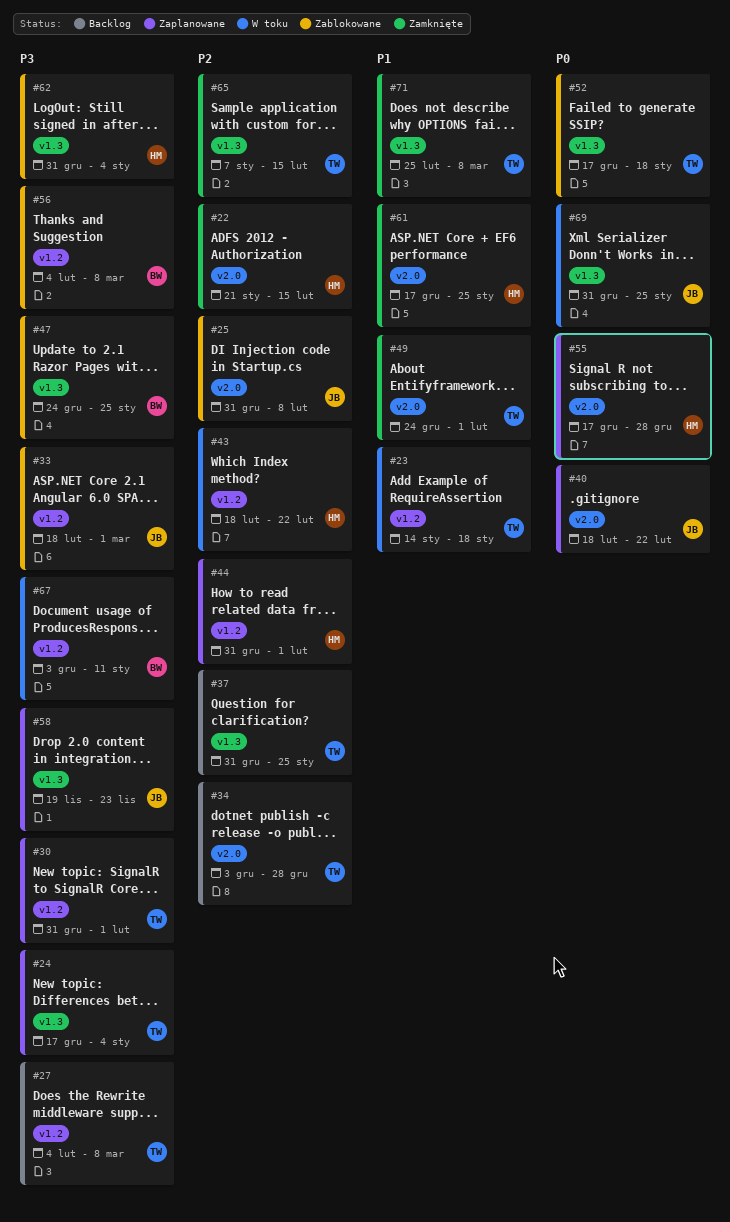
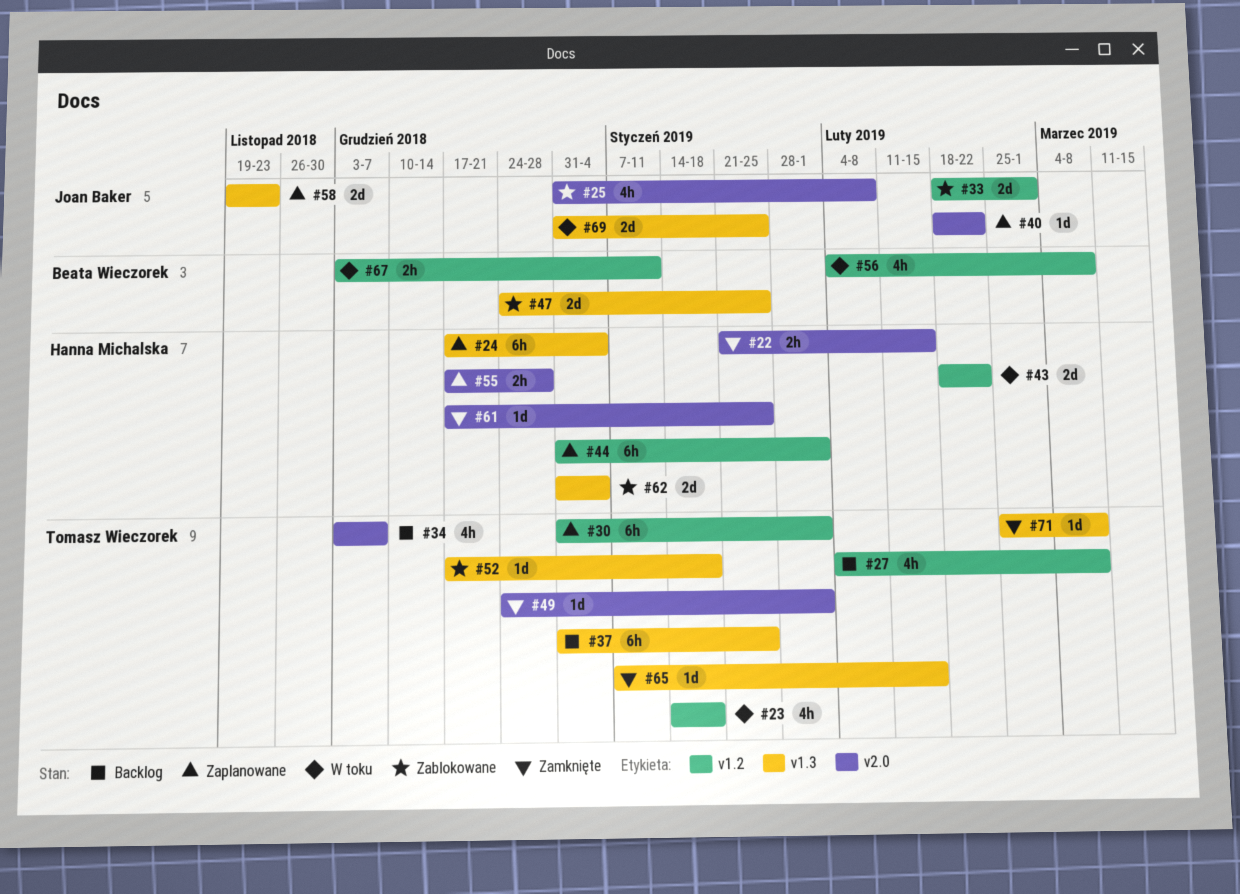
#24, owner: Tomasz Wieczorek -> Hanna Michalska
#34, due: Dec 28 -> Dec 7
#56, status: Zablokowane -> W toku

